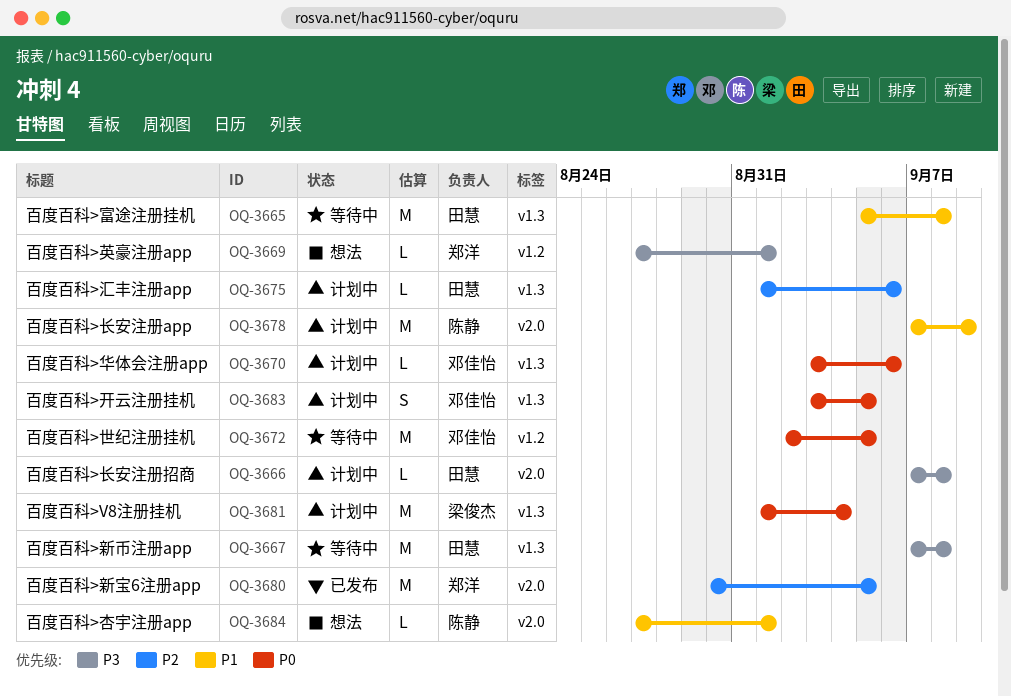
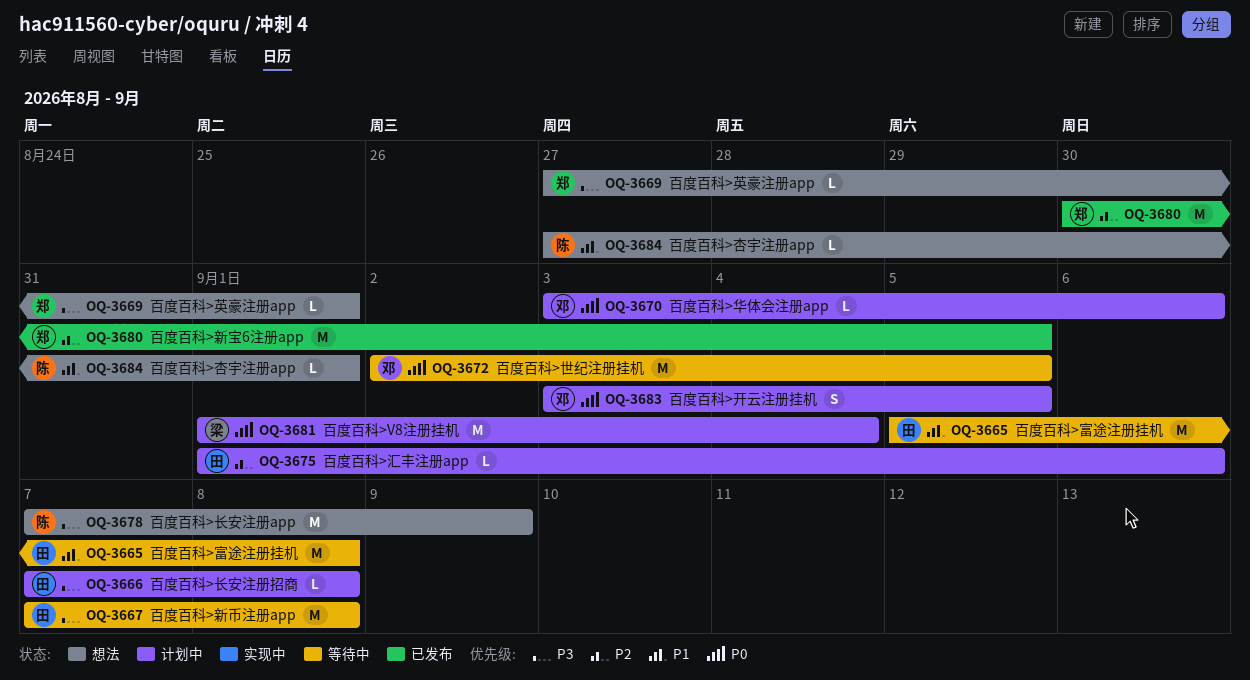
OQ-3678, status: 计划中 -> 想法
OQ-3678, priority: P1 -> P3

